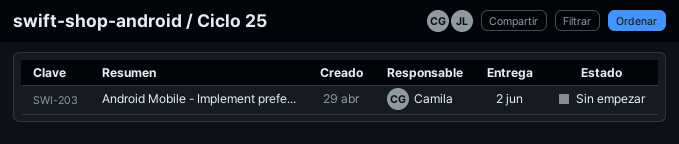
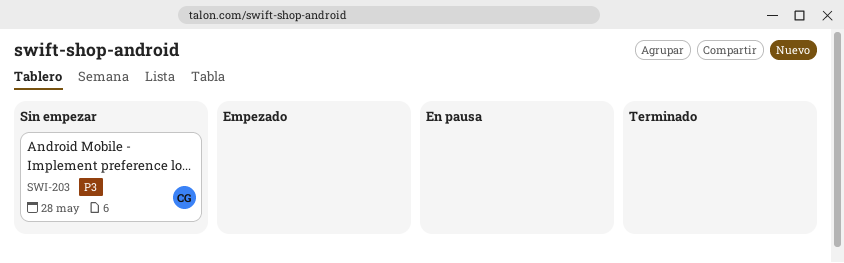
SWI-203, due: Jun 2 -> May 28

